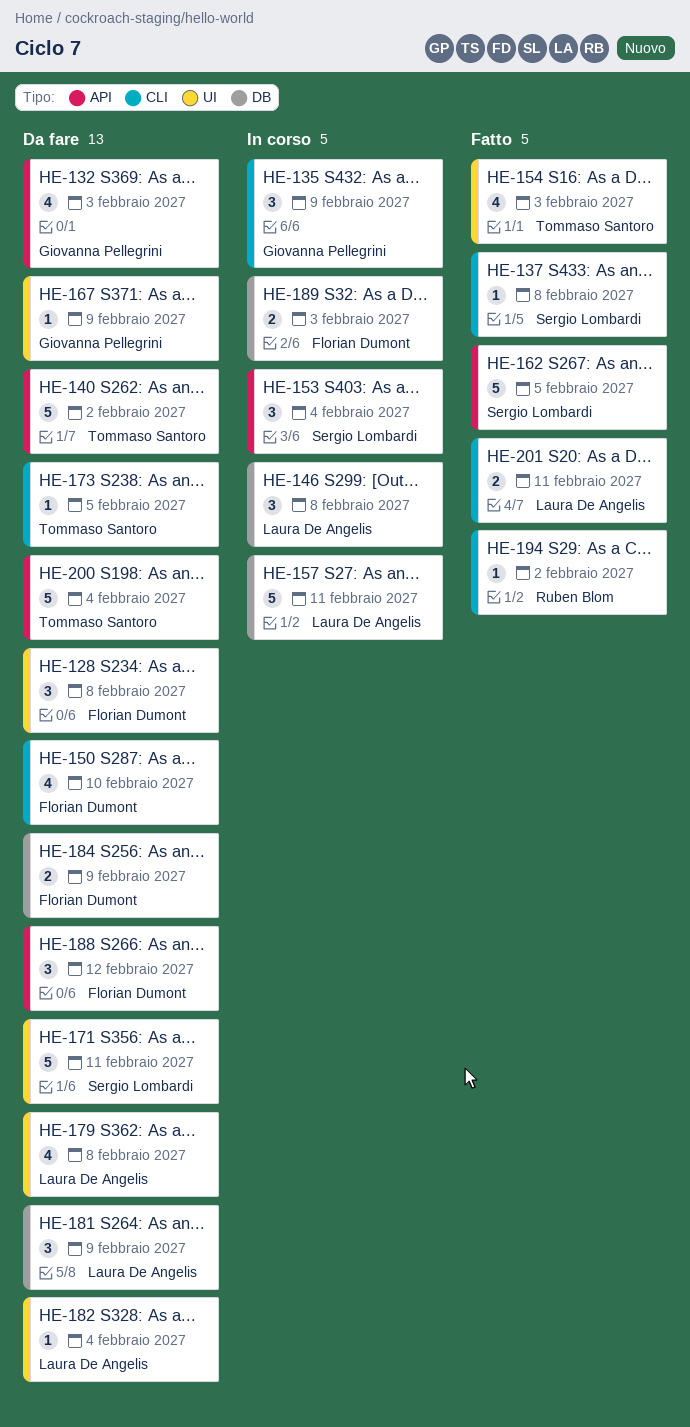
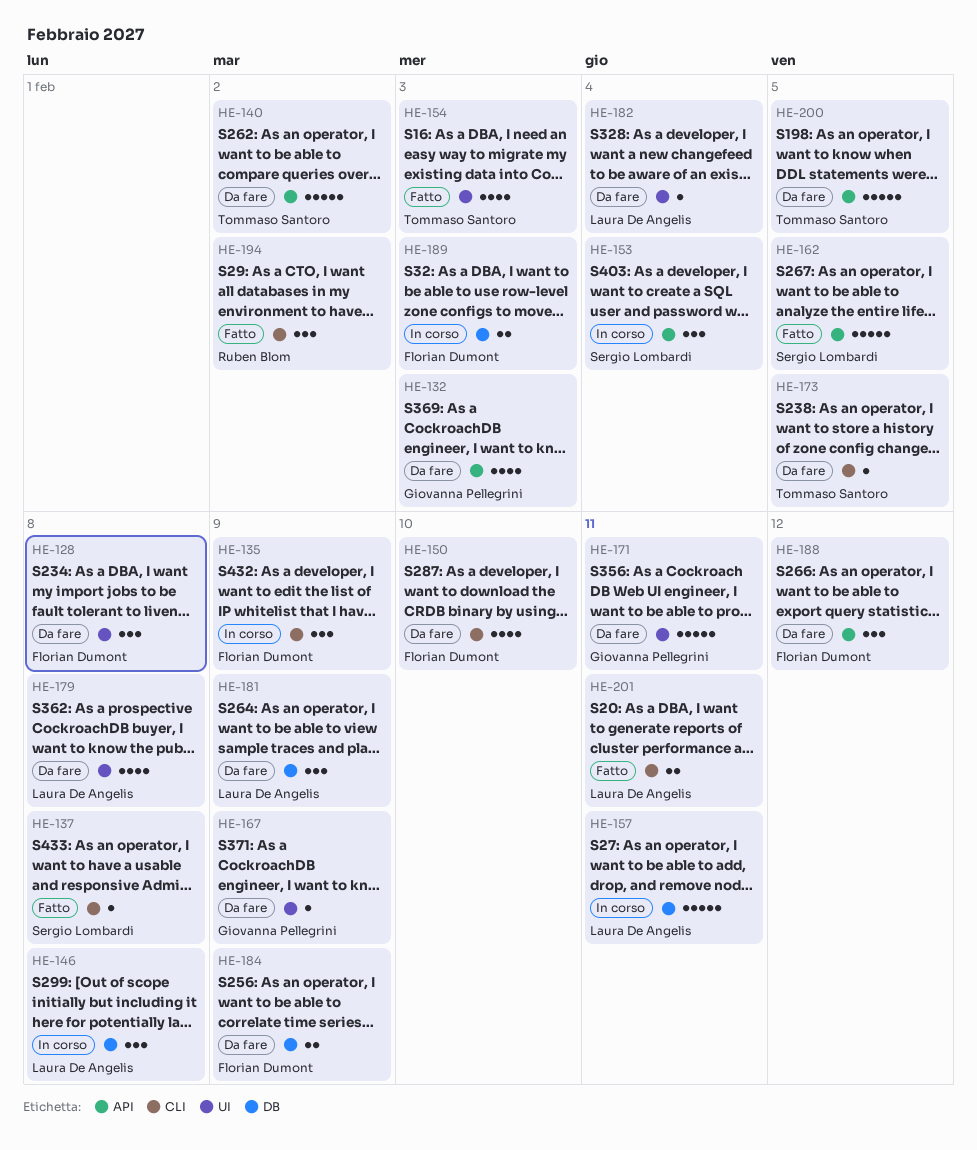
HE-135, owner: Giovanna Pellegrini -> Florian Dumont
HE-171, owner: Sergio Lombardi -> Giovanna Pellegrini
HE-194, estimate: 1 -> 3
HE-200, due: Feb 4 -> Feb 5

